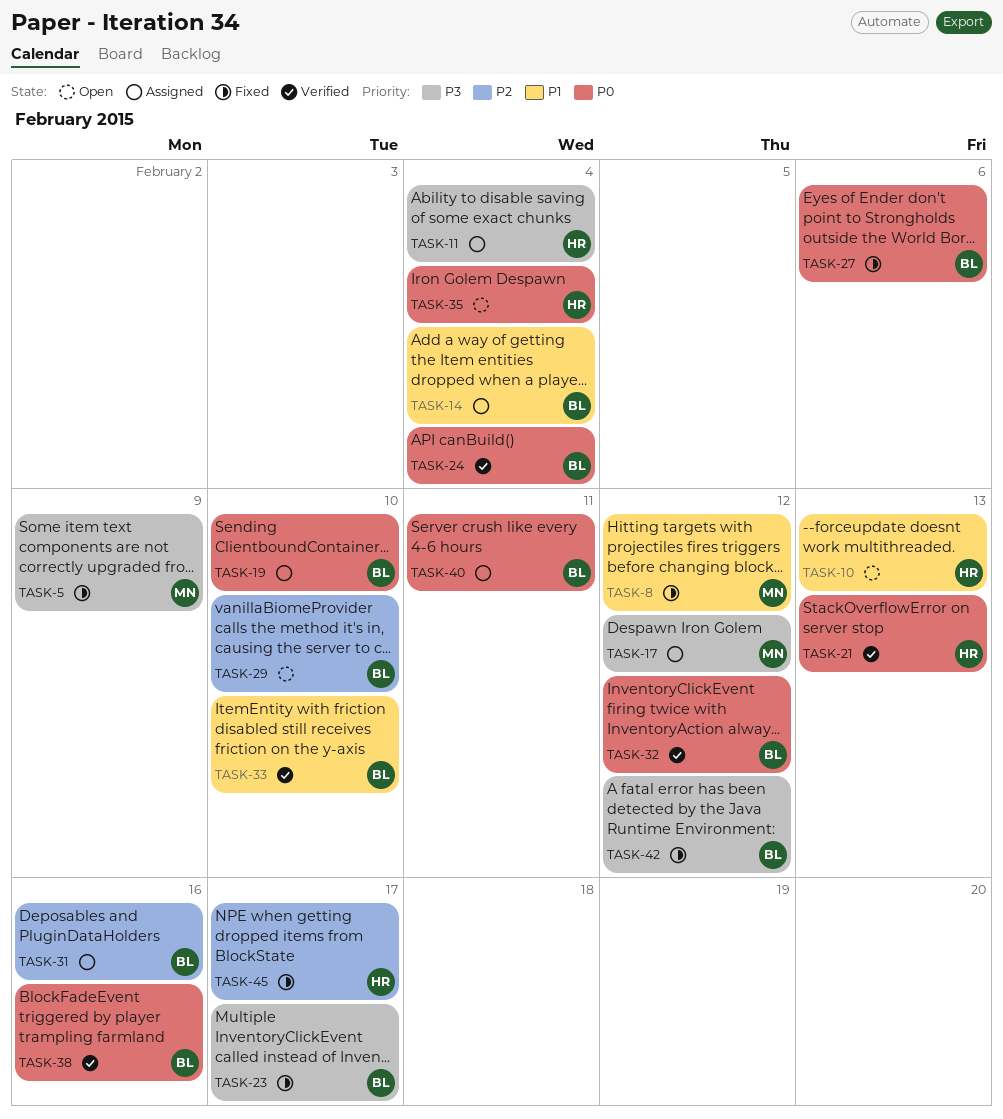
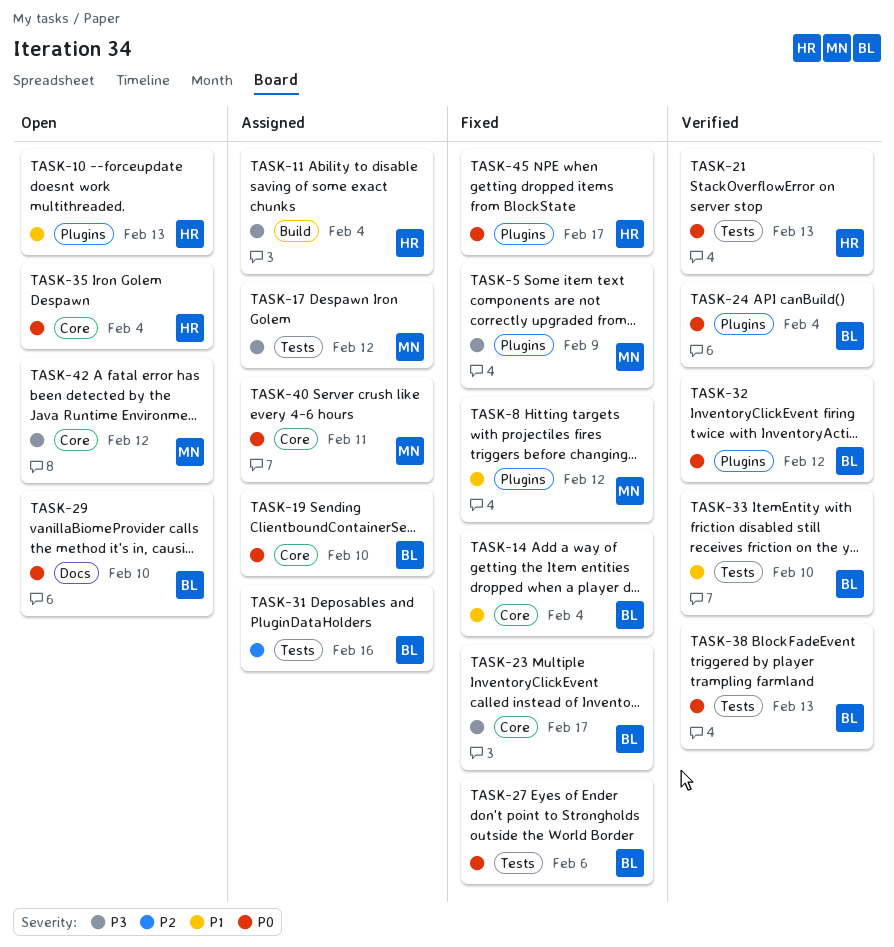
TASK-14, status: Assigned -> Fixed
TASK-29, priority: P2 -> P0
TASK-38, due: Feb 16 -> Feb 13
TASK-40, owner: BL -> MN
TASK-42, status: Fixed -> Open
TASK-42, owner: BL -> MN
TASK-45, priority: P2 -> P0

